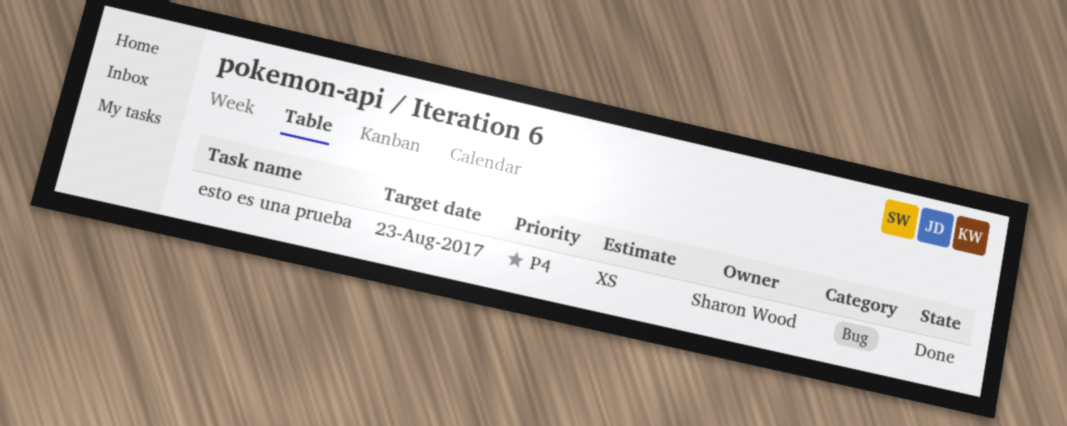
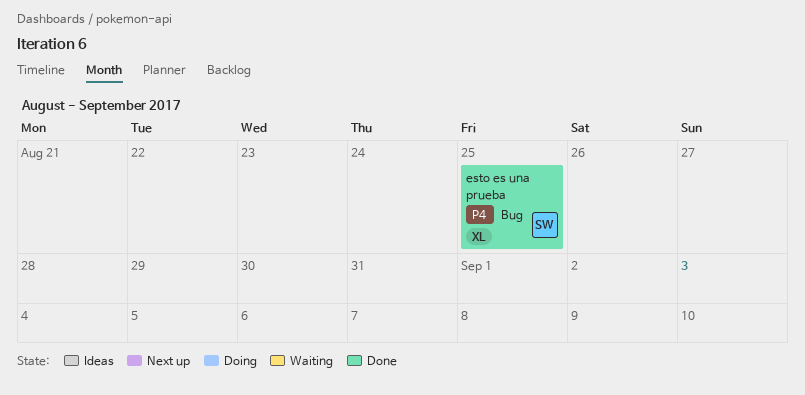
esto es una prueba, estimate: XS -> XL
esto es una prueba, due: Aug 23 -> Aug 25

